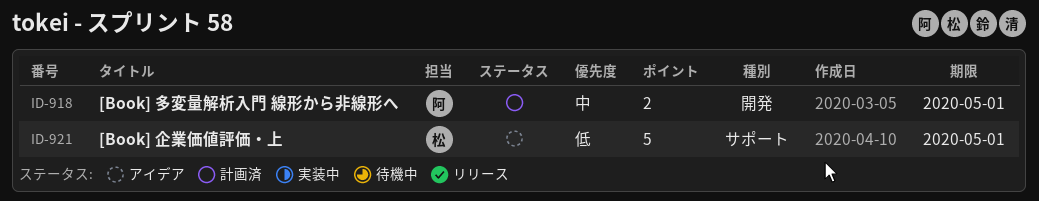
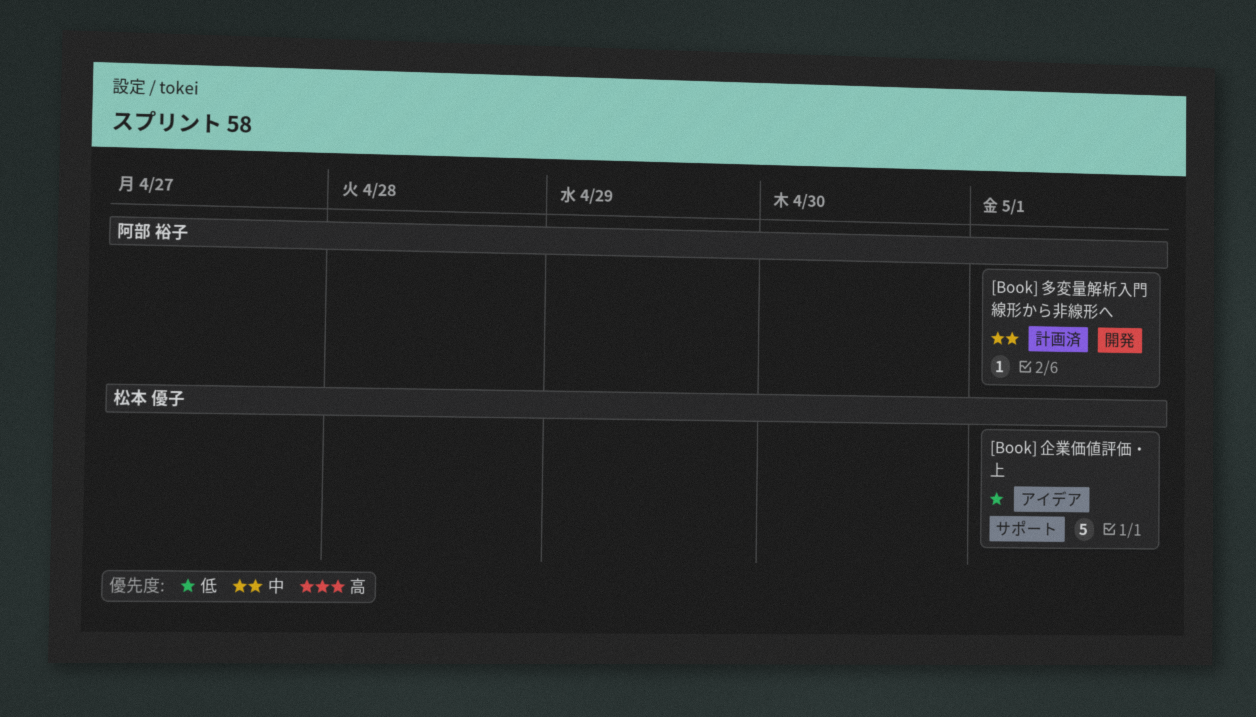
[Book] 多変量解析入門 線形から非線形へ, estimate: 2 -> 1

